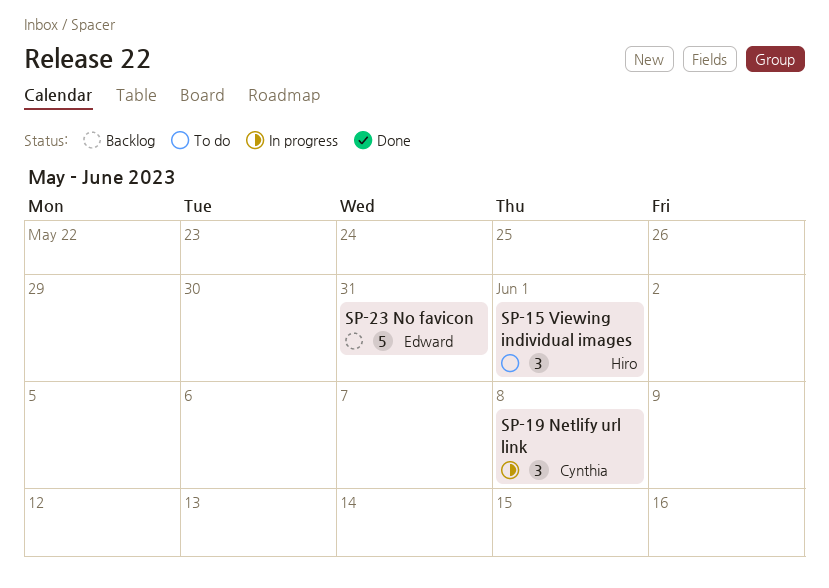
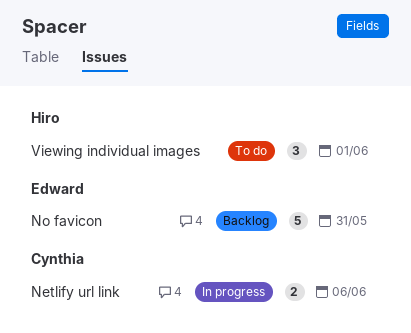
Netlify url link, estimate: 3 -> 2
Netlify url link, due: Jun 8 -> Jun 6

